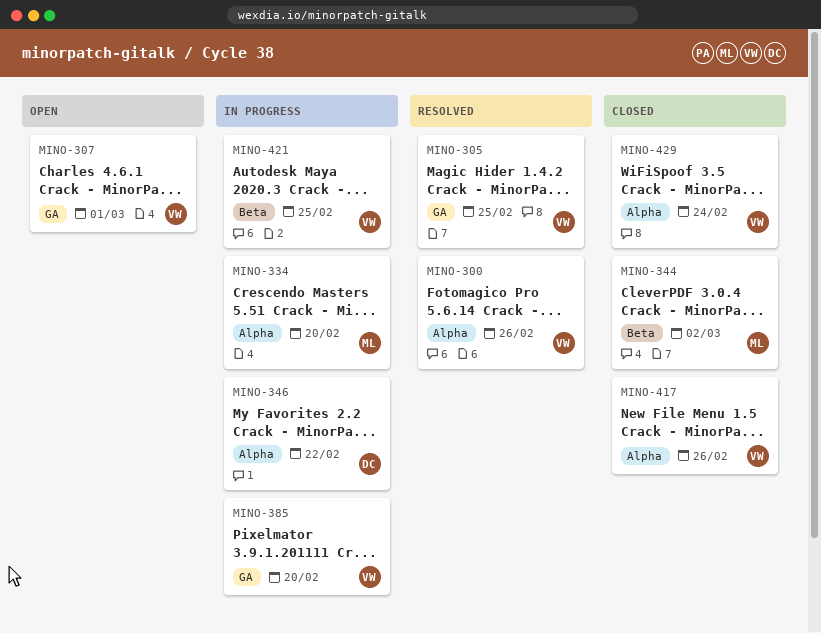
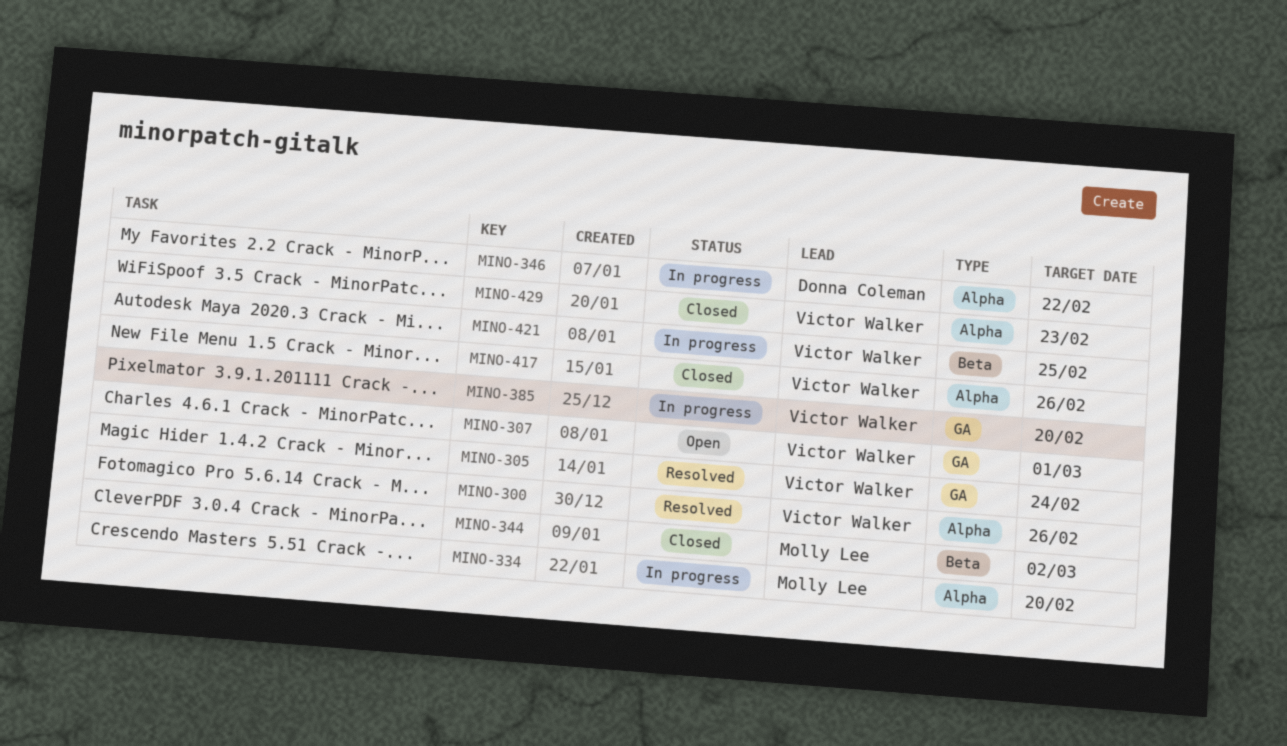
MINO-305, due: Feb 25 -> Feb 24
MINO-429, due: Feb 24 -> Feb 23

